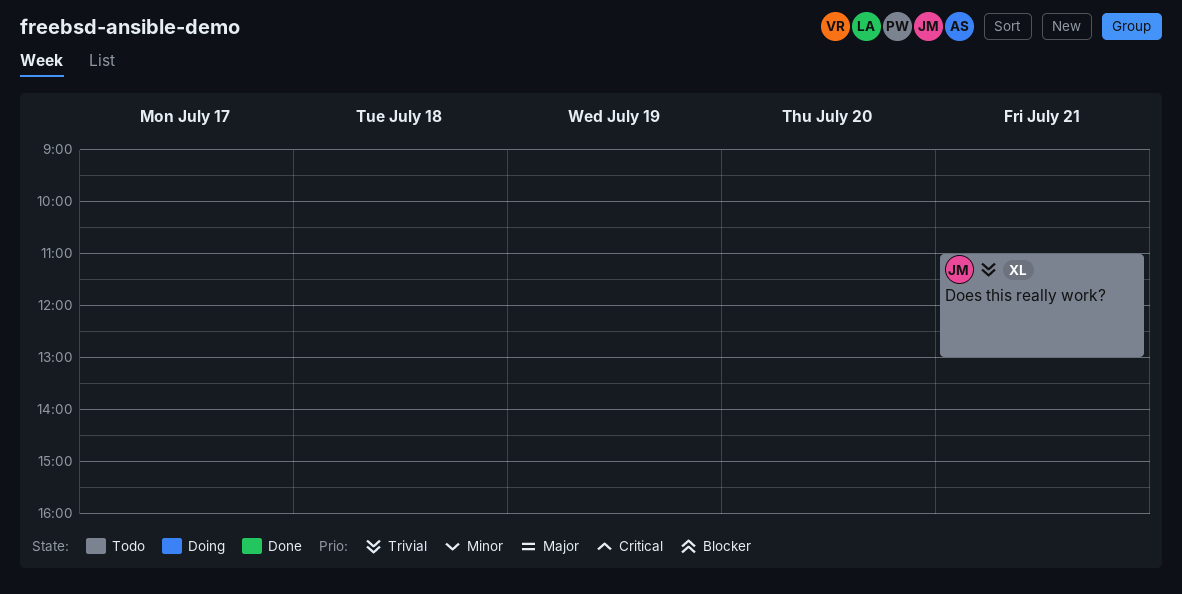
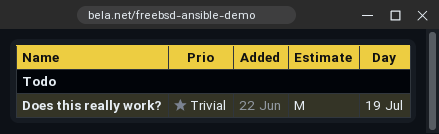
Does this really work?, estimate: XL -> M
Does this really work?, day: Jul 21 -> Jul 19

